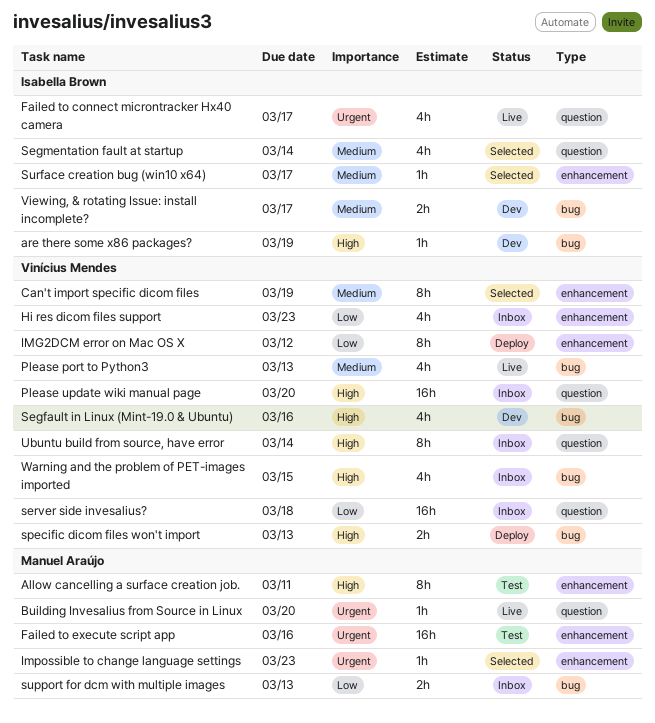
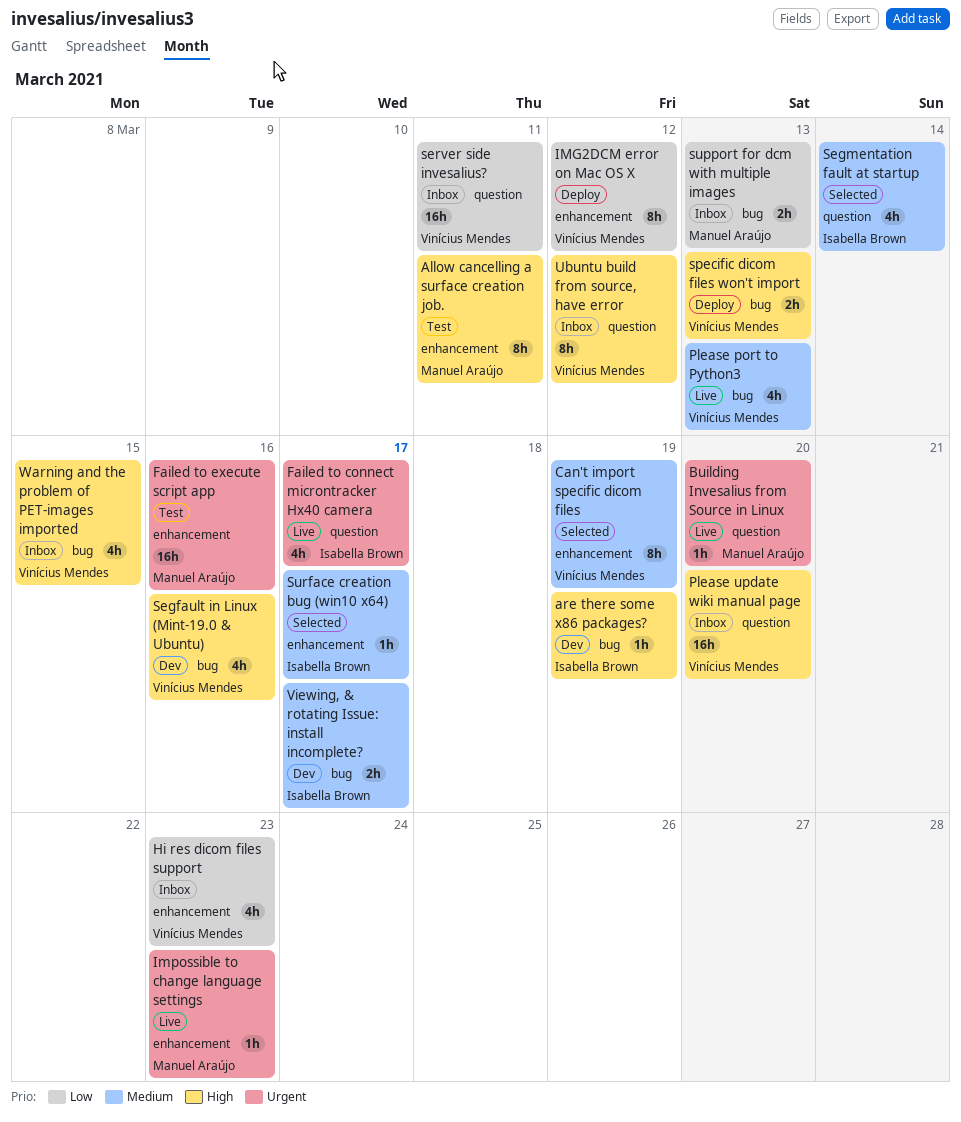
Impossible to change language settings, status: Selected -> Live
server side invesalius?, due: Mar 18 -> Mar 11
Ubuntu build from source, have error, due: Mar 14 -> Mar 12

